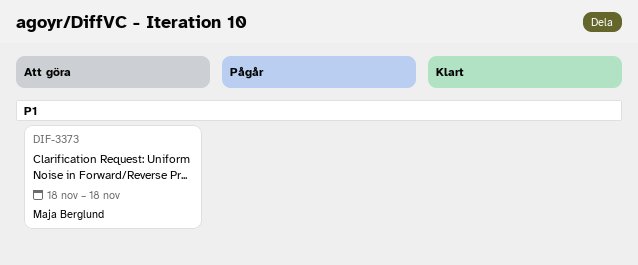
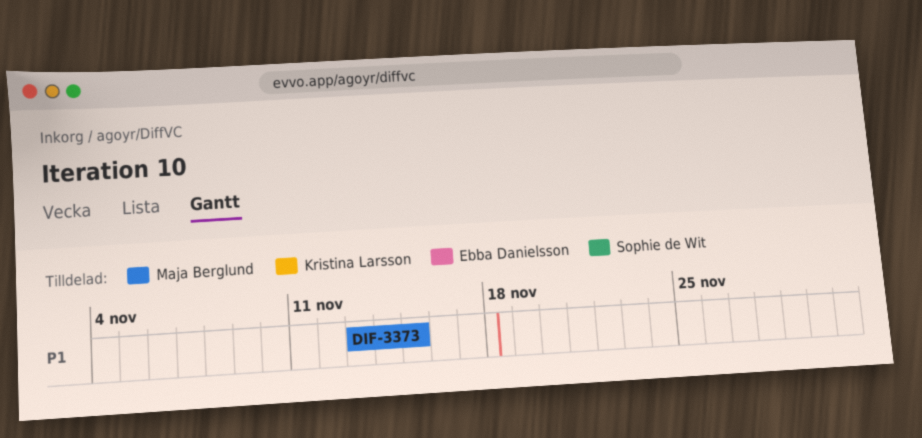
DIF-3373, start: Nov 18 -> Nov 13
DIF-3373, due: Nov 18 -> Nov 15

